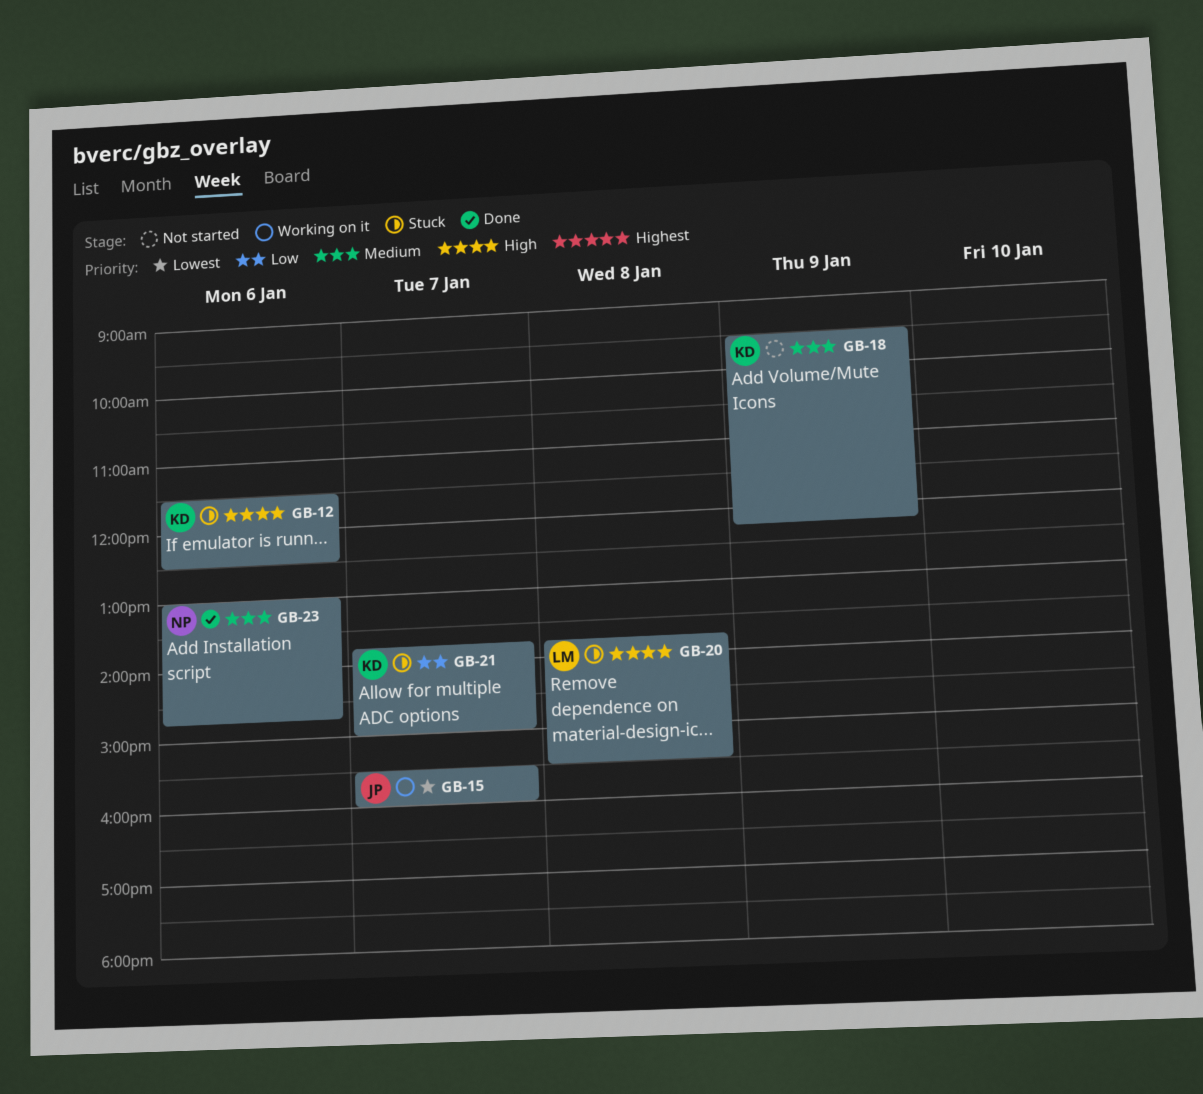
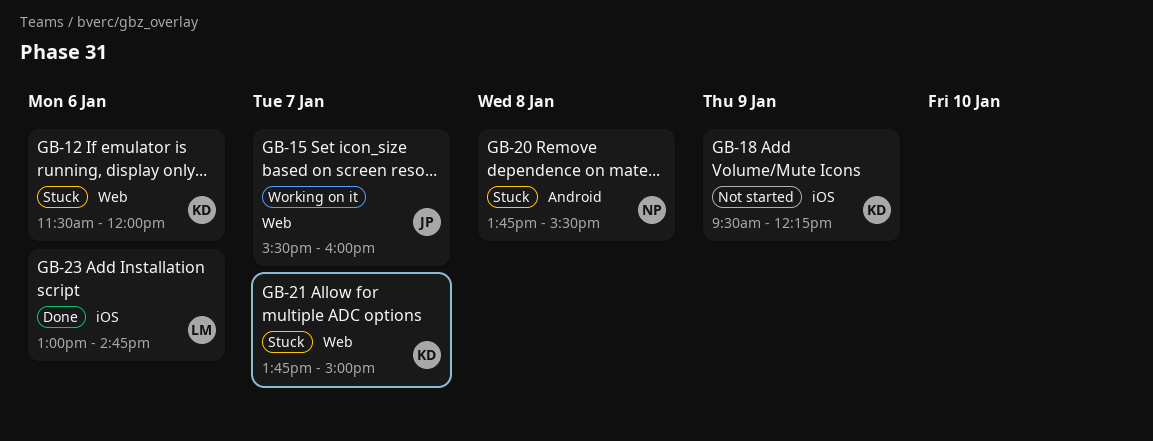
GB-12, ends: 12:30 -> 12:00
GB-20, owner: LM -> NP
GB-23, owner: NP -> LM

